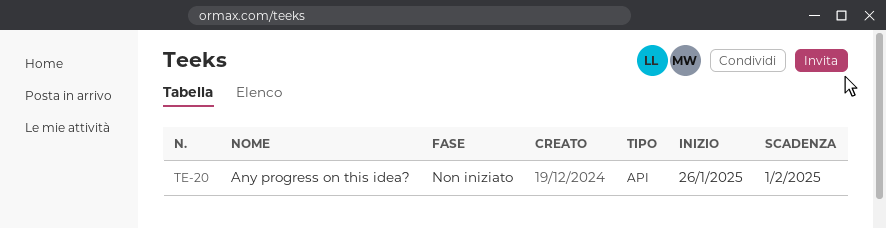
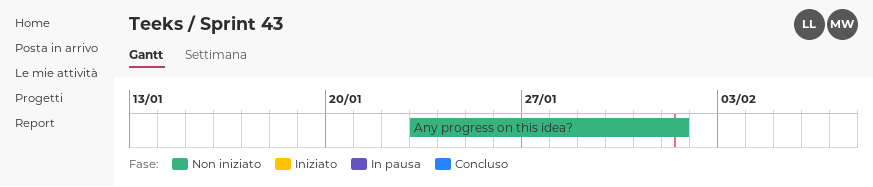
Any progress on this idea?, start: Jan 26 -> Jan 23

